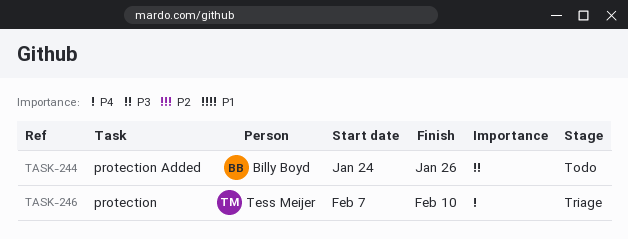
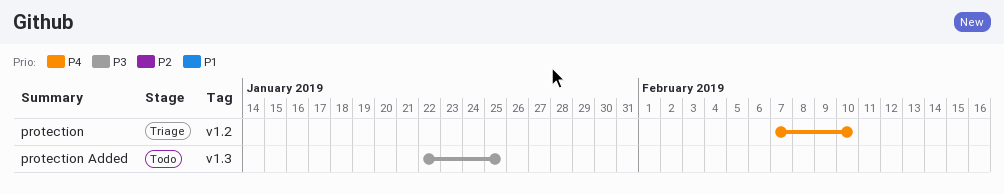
protection Added, start: Jan 24 -> Jan 22
protection Added, due: Jan 26 -> Jan 25

